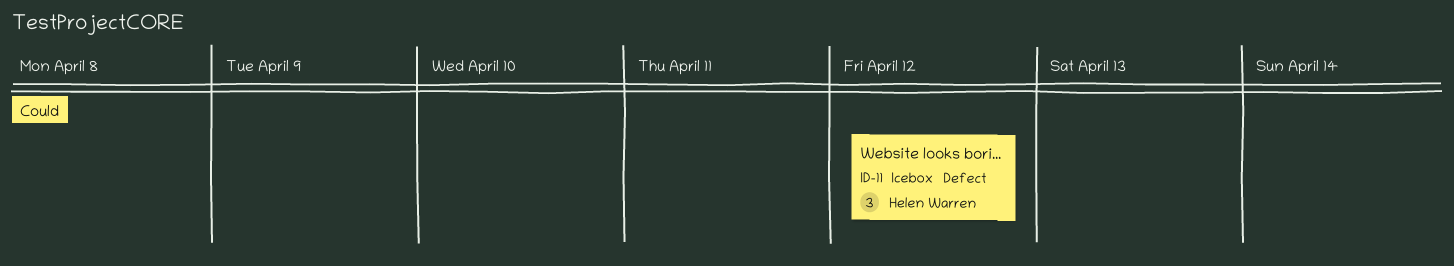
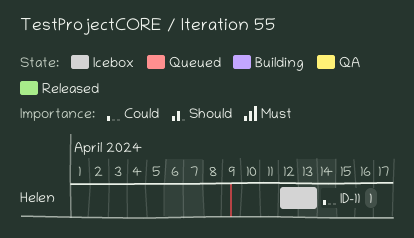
ID-11, estimate: 3 -> 1
ID-11, due: Apr 12 -> Apr 13

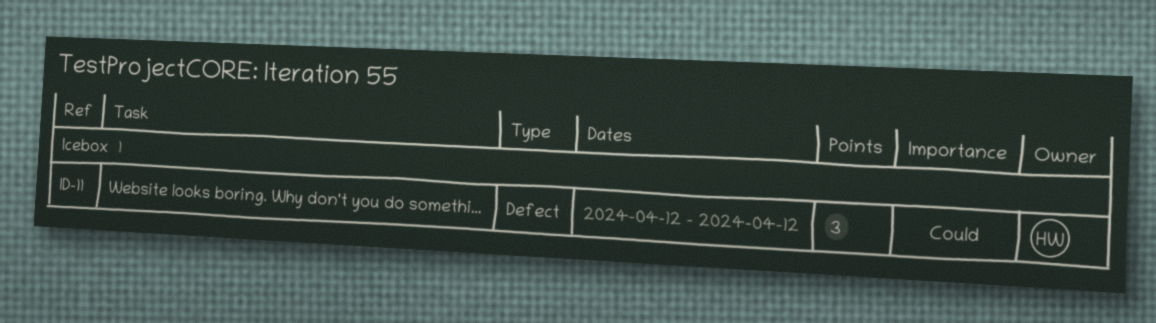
ID-11, estimate: 1 -> 3
ID-11, due: Apr 13 -> Apr 12

